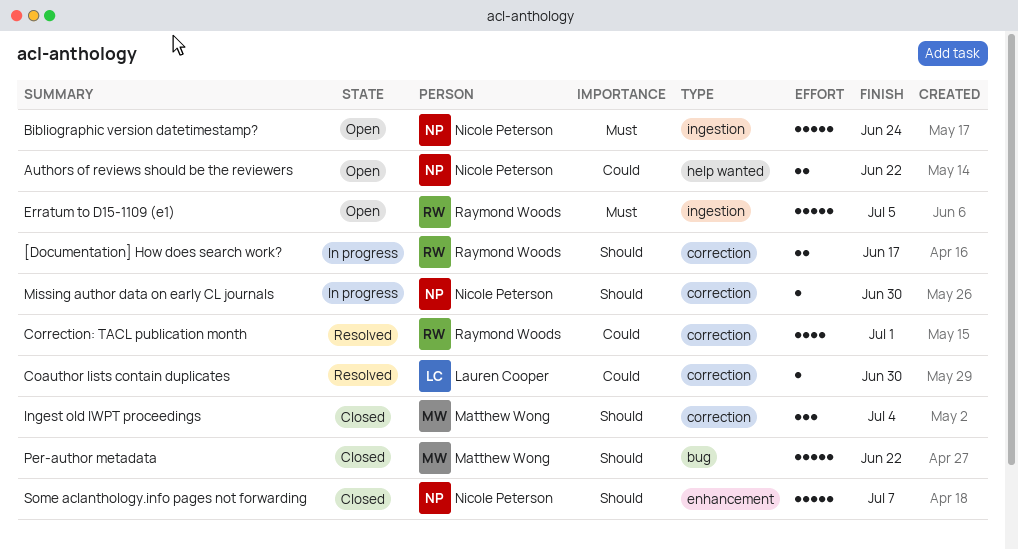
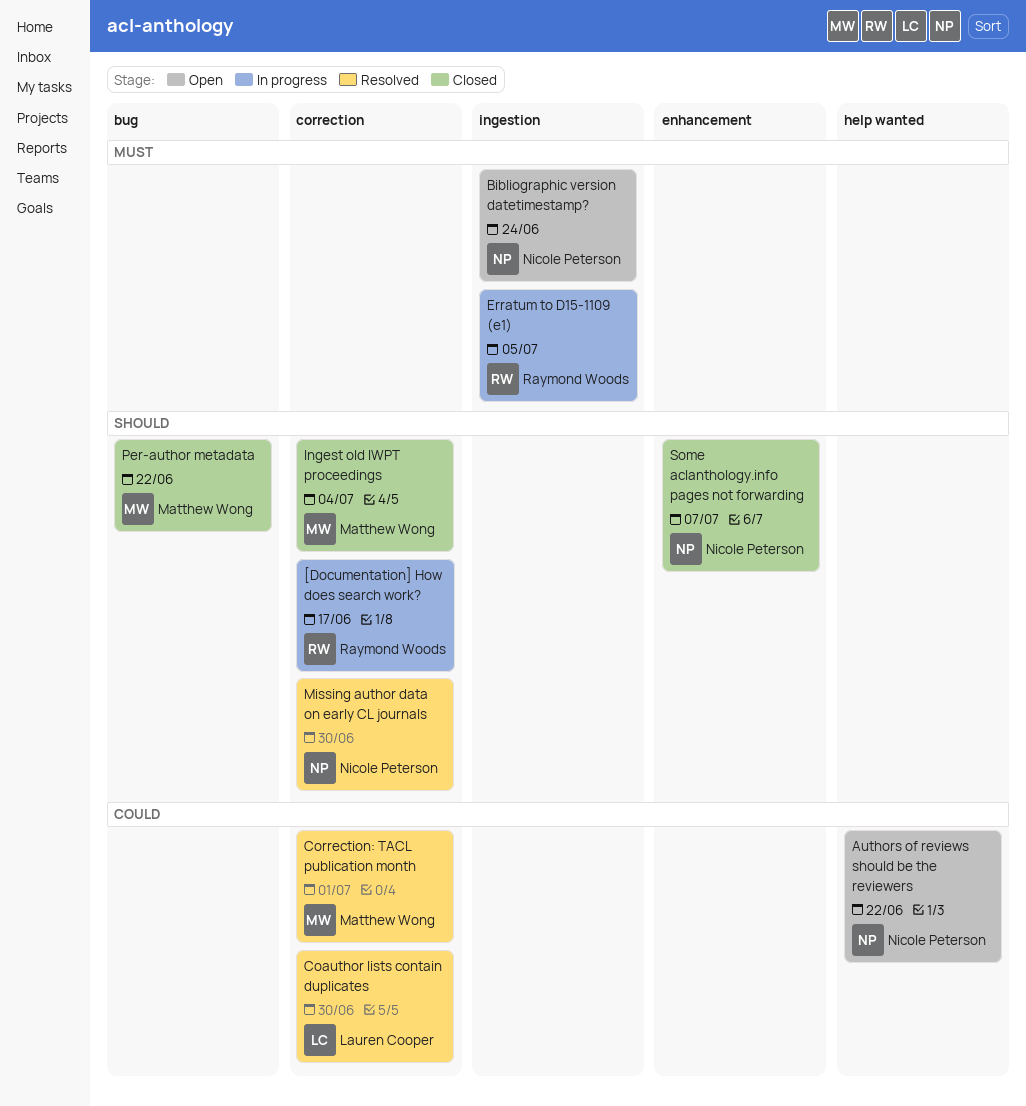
Correction: TACL publication month, owner: Raymond Woods -> Matthew Wong
Erratum to D15-1109 (e1), status: Open -> In progress
Missing author data on early CL journals, status: In progress -> Resolved

